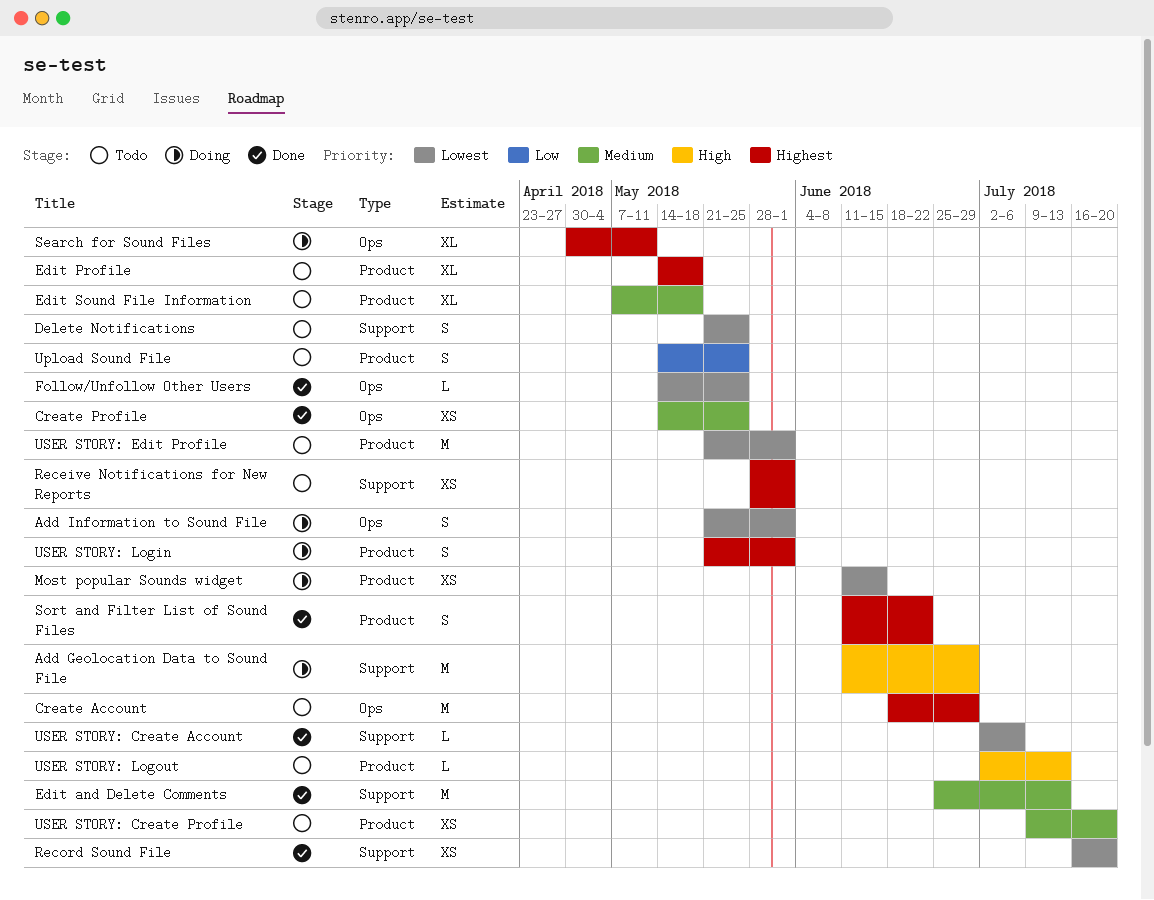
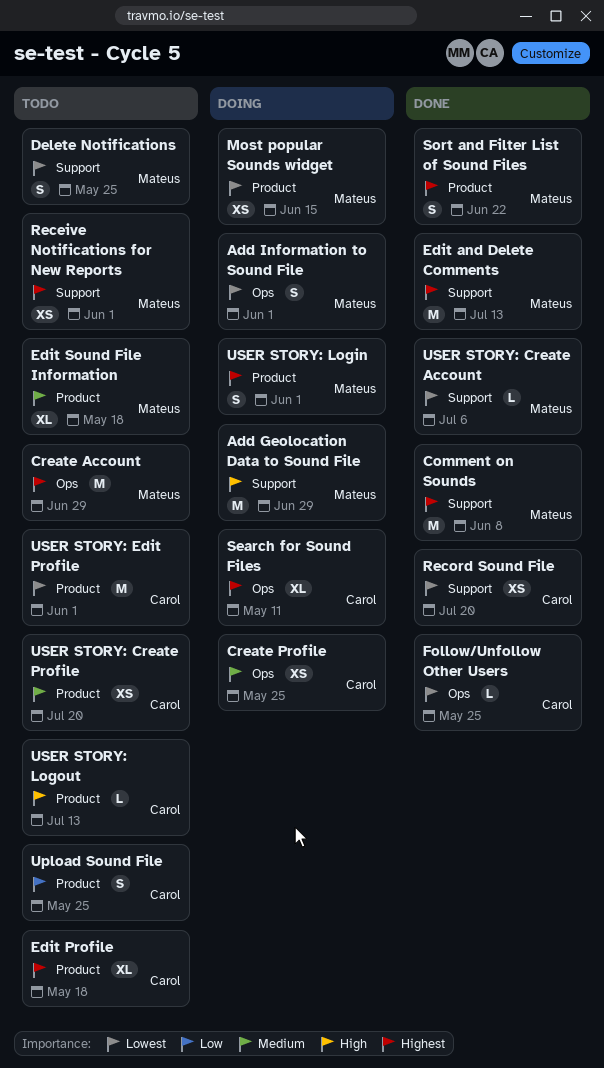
Comment on Sounds: none -> present
Create Profile, status: Done -> Doing
Edit and Delete Comments, priority: Medium -> Highest

